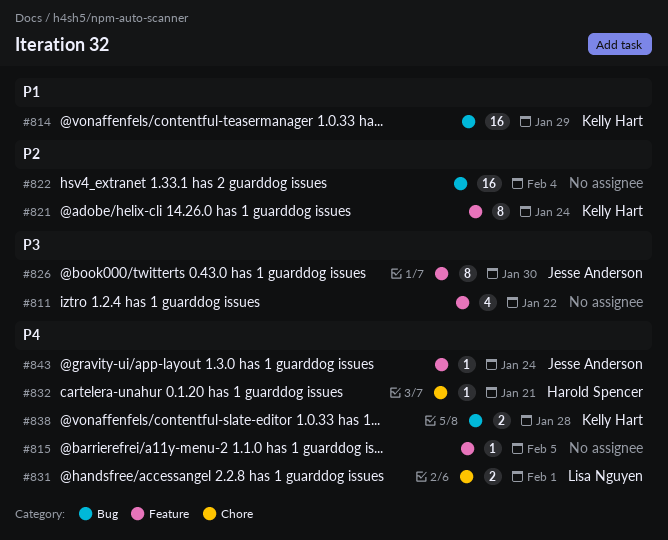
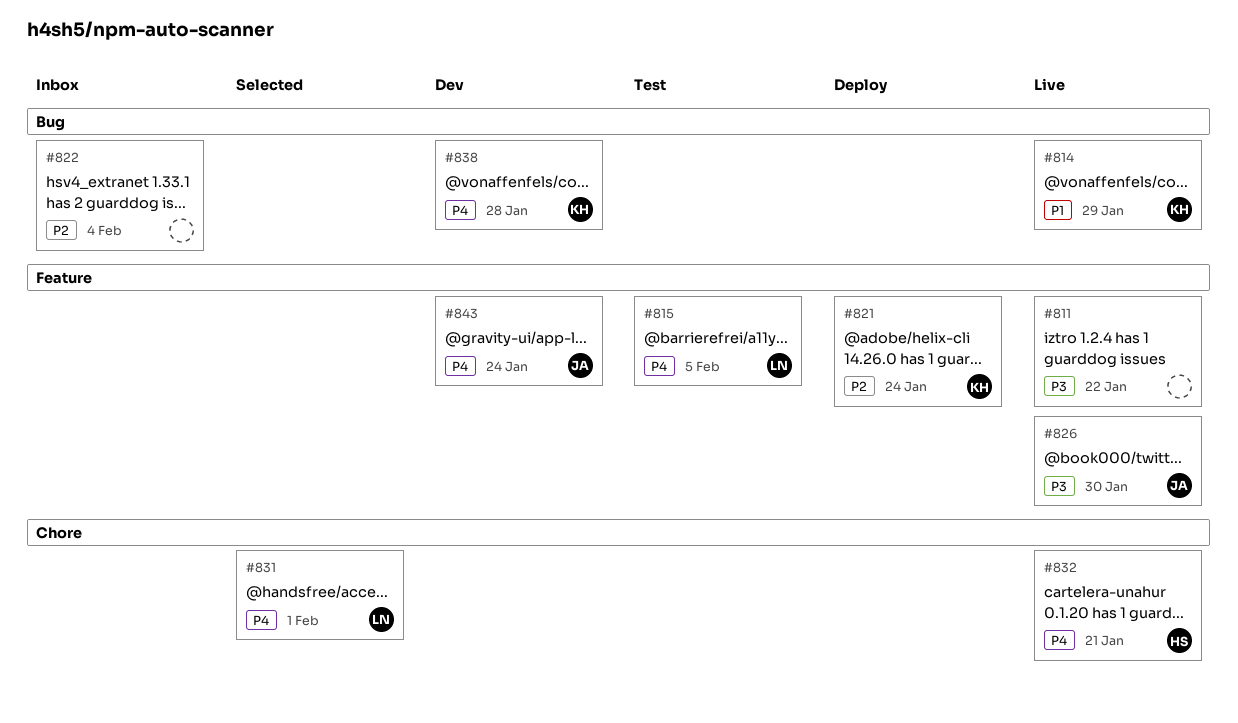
#815, owner: none -> Lisa Nguyen

